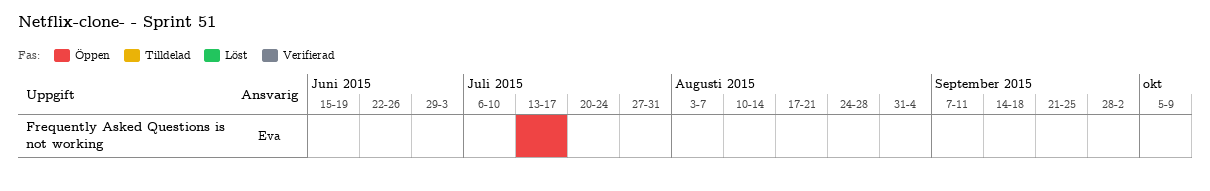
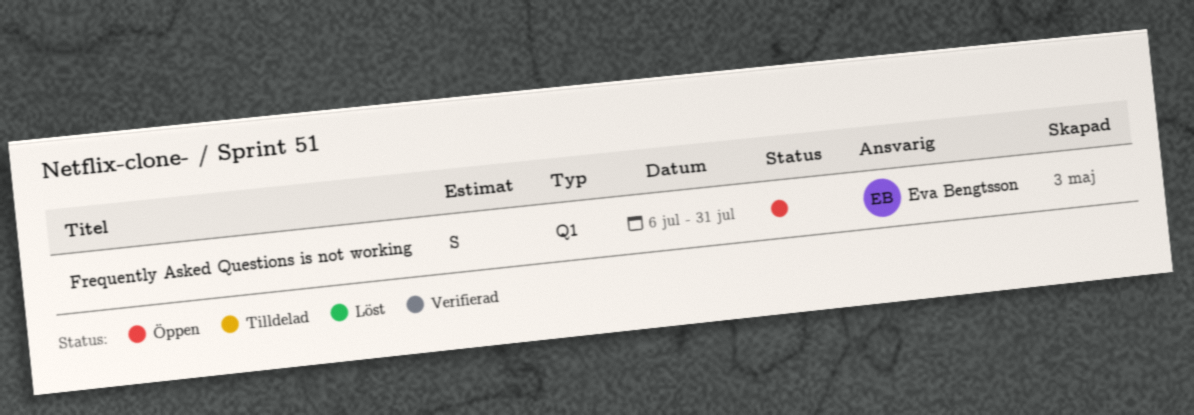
Frequently Asked Questions is not working, start: Jul 13 -> Jul 6
Frequently Asked Questions is not working, due: Jul 17 -> Jul 31

